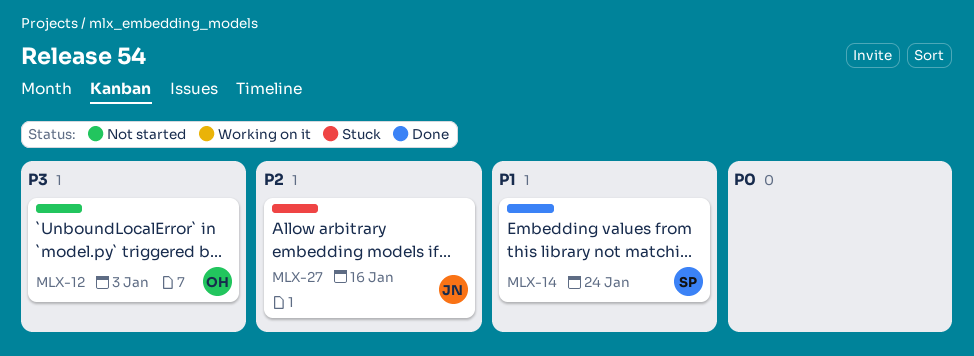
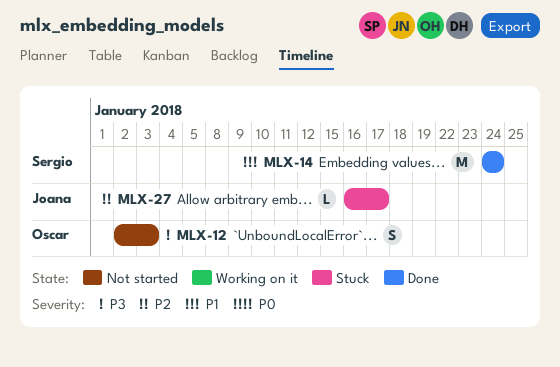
MLX-27, due: Jan 16 -> Jan 17

